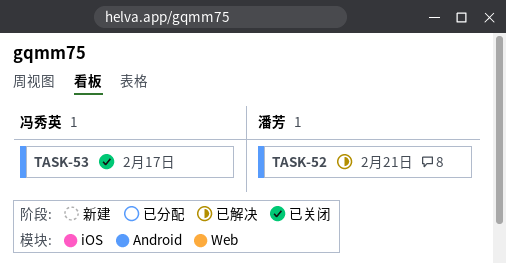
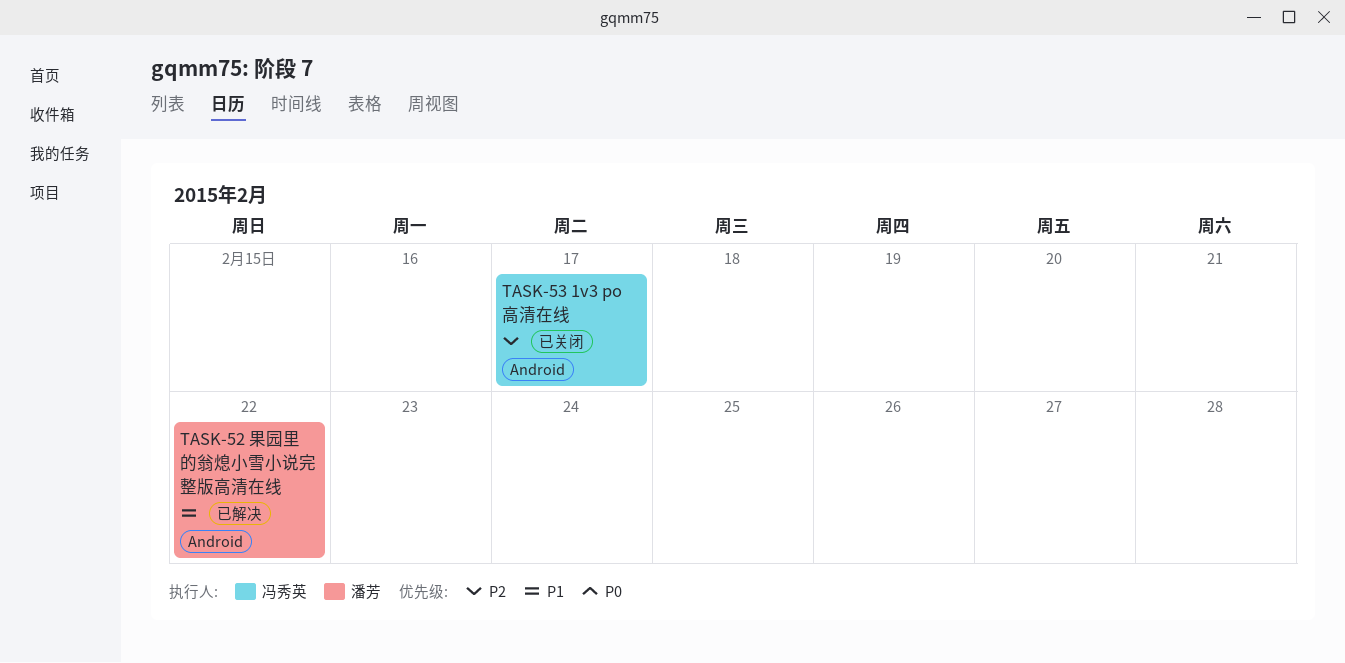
TASK-52, due: Feb 21 -> Feb 22

